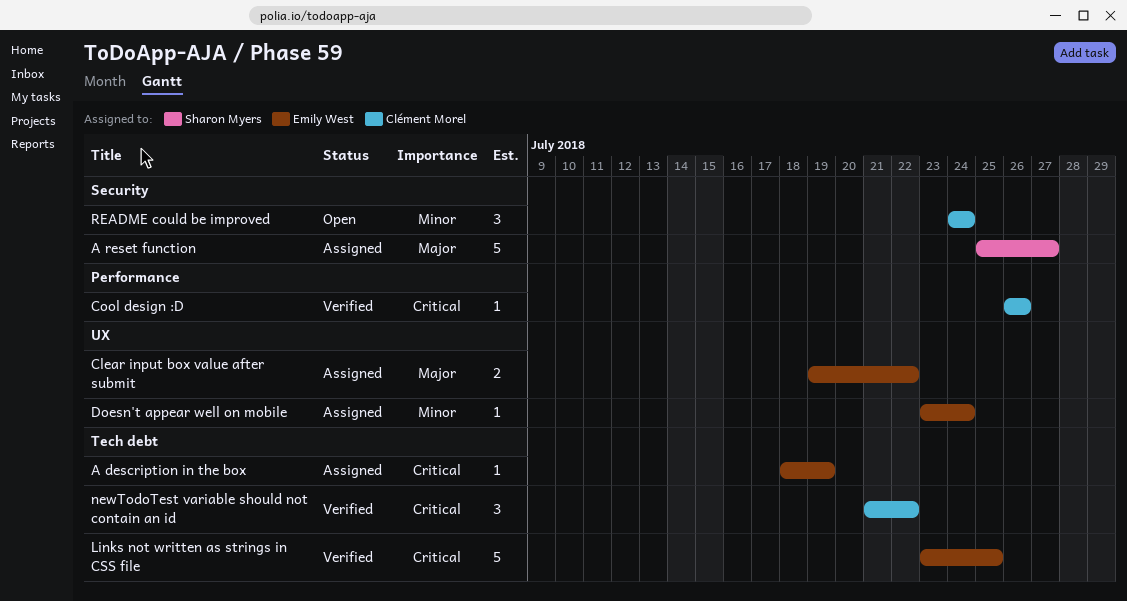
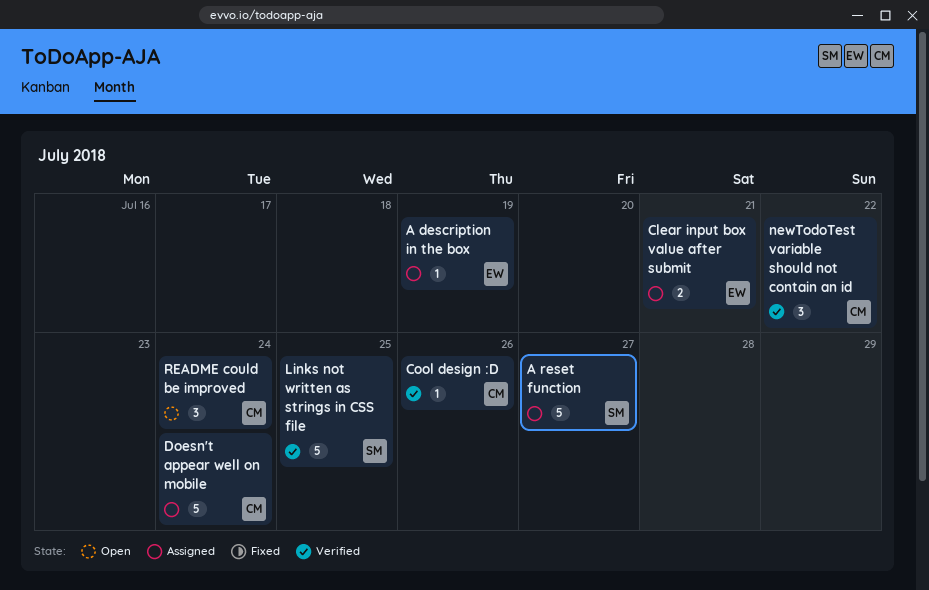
Clear input box value after submit, due: Jul 22 -> Jul 21
Doesn't appear well on mobile, owner: Emily West -> Clément Morel
Doesn't appear well on mobile, estimate: 1 -> 5
Links not written as strings in CSS file, owner: Emily West -> Sharon Myers

